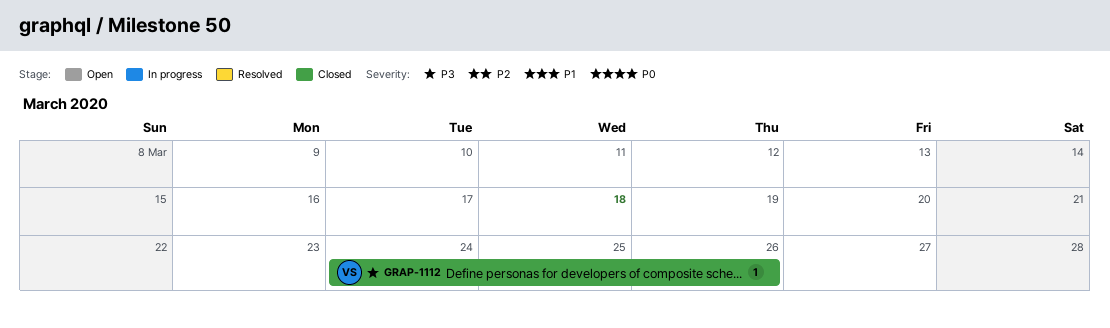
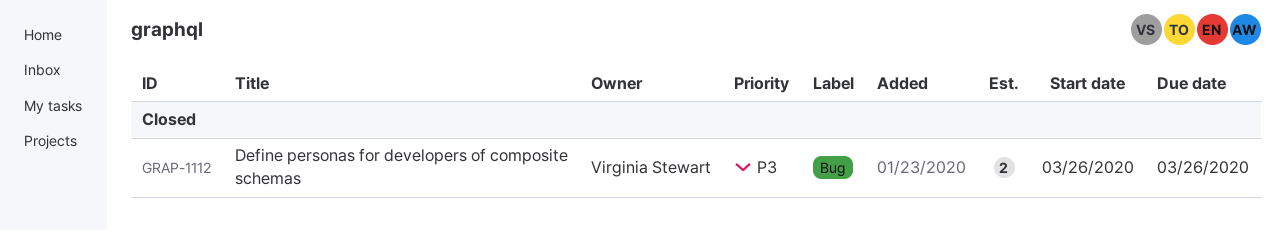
GRAP-1112, estimate: 1 -> 2
GRAP-1112, start: Mar 24 -> Mar 26

